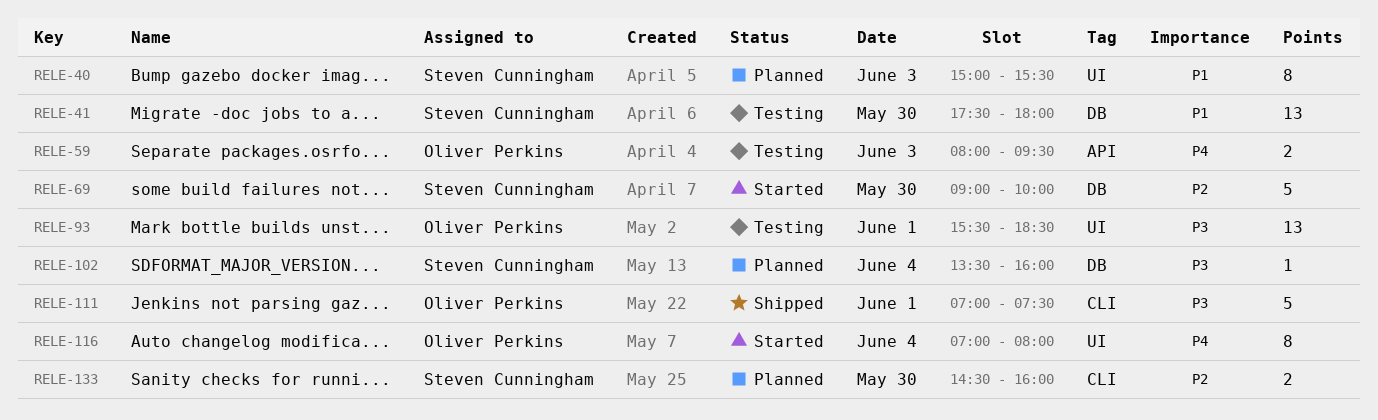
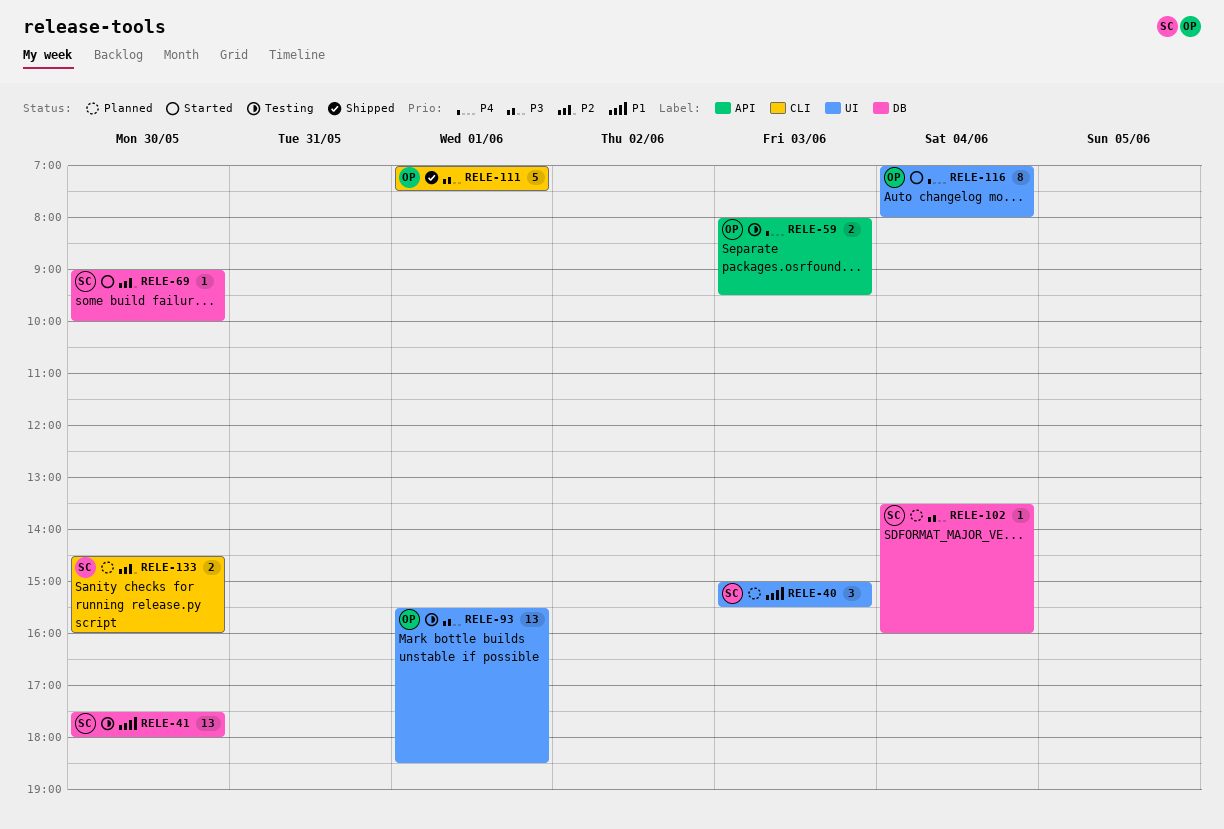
RELE-40, estimate: 8 -> 3
RELE-69, estimate: 5 -> 1

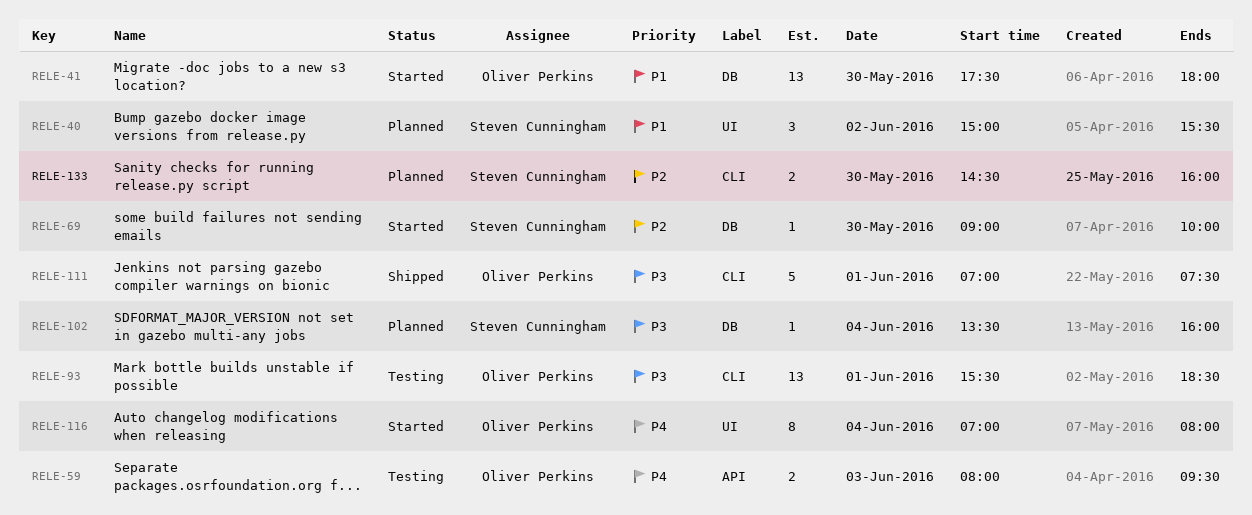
RELE-40, day: Jun 3 -> Jun 2
RELE-41, status: Testing -> Started
RELE-41, owner: Steven Cunningham -> Oliver Perkins
RELE-93, label: UI -> CLI

